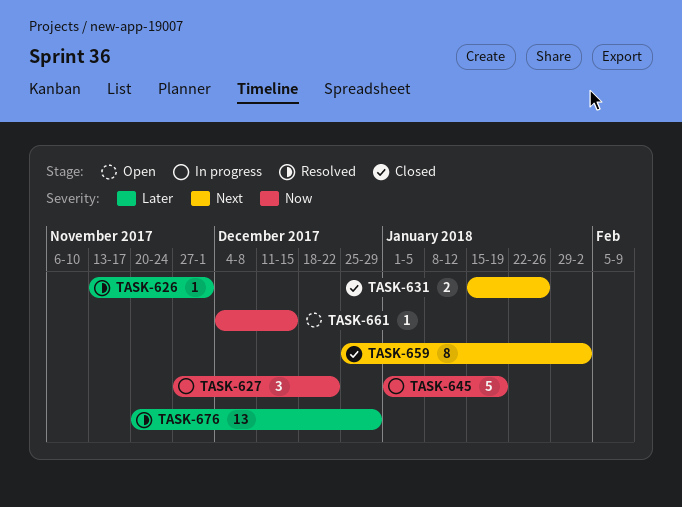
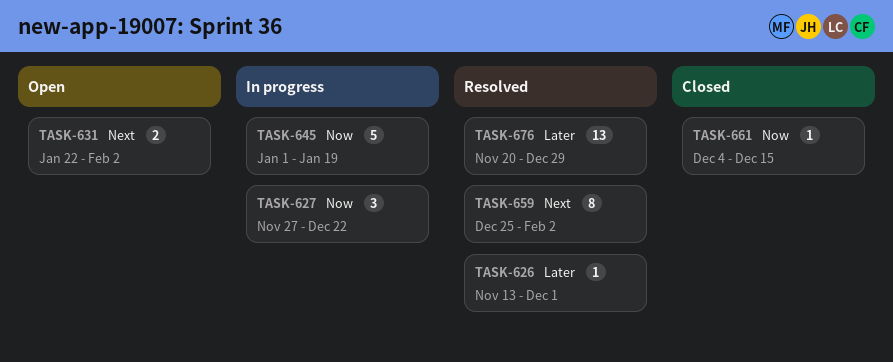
TASK-631, status: Closed -> Open
TASK-631, start: Jan 15 -> Jan 22
TASK-631, due: Jan 26 -> Feb 2
TASK-659, status: Closed -> Resolved
TASK-661, status: Open -> Closed

